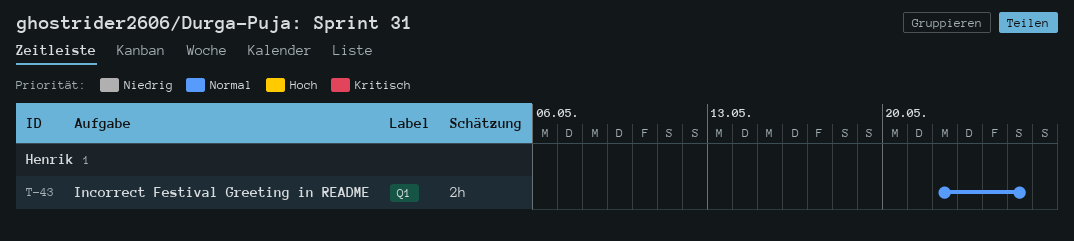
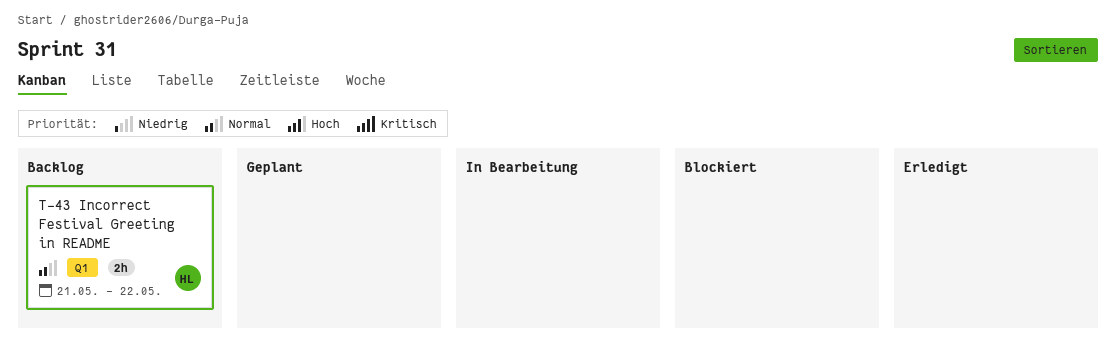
T-43, start: May 22 -> May 21
T-43, due: May 25 -> May 22

